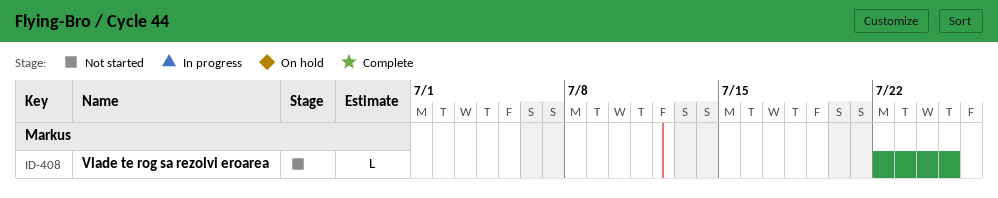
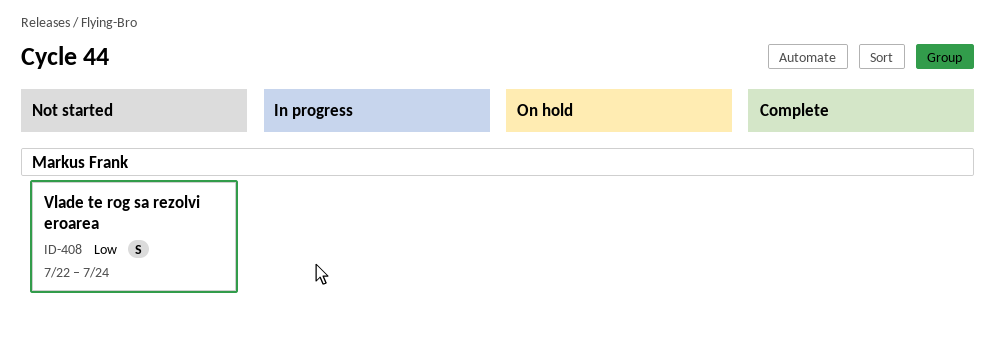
ID-408, estimate: L -> S
ID-408, due: Jul 25 -> Jul 24

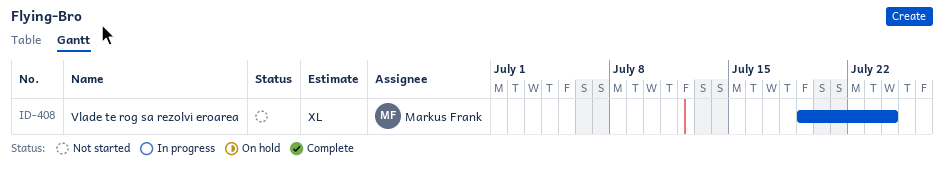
ID-408, estimate: S -> XL
ID-408, start: Jul 22 -> Jul 19

